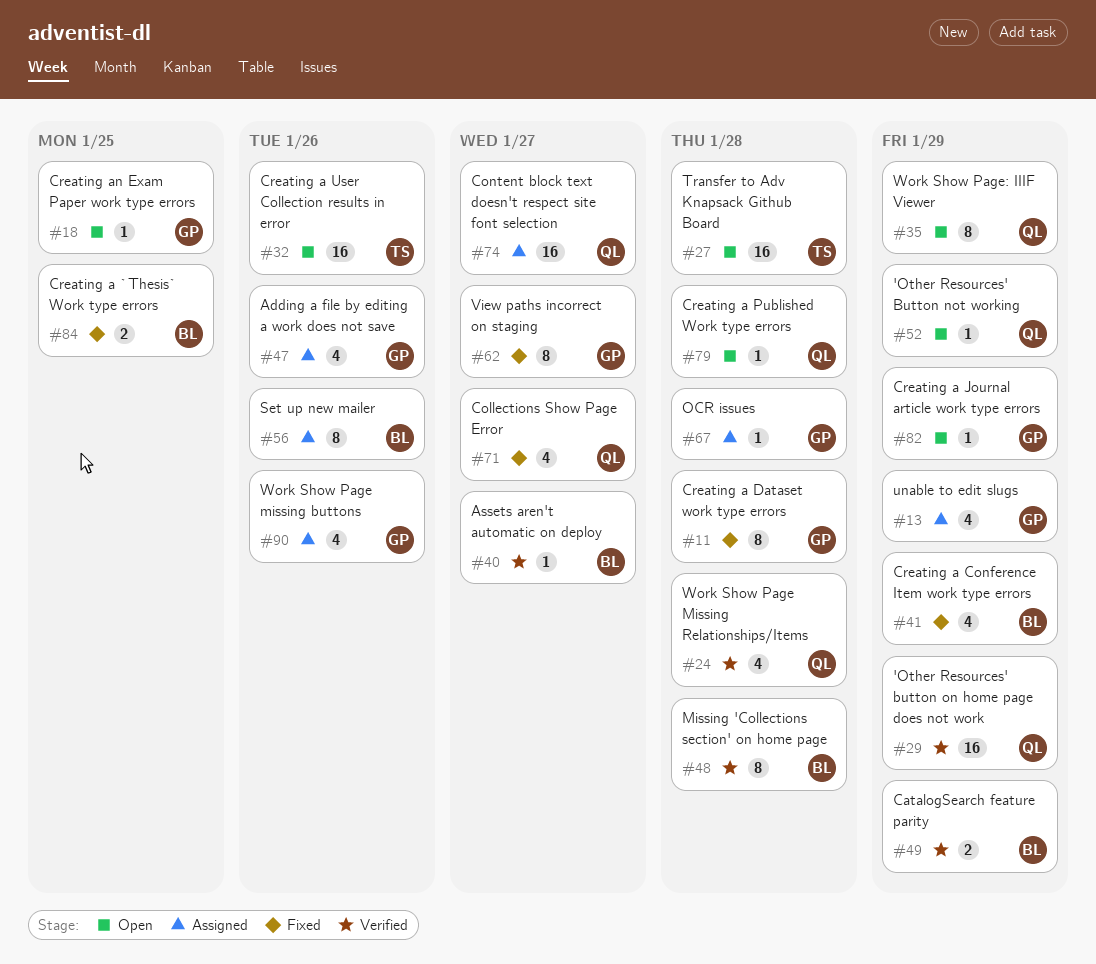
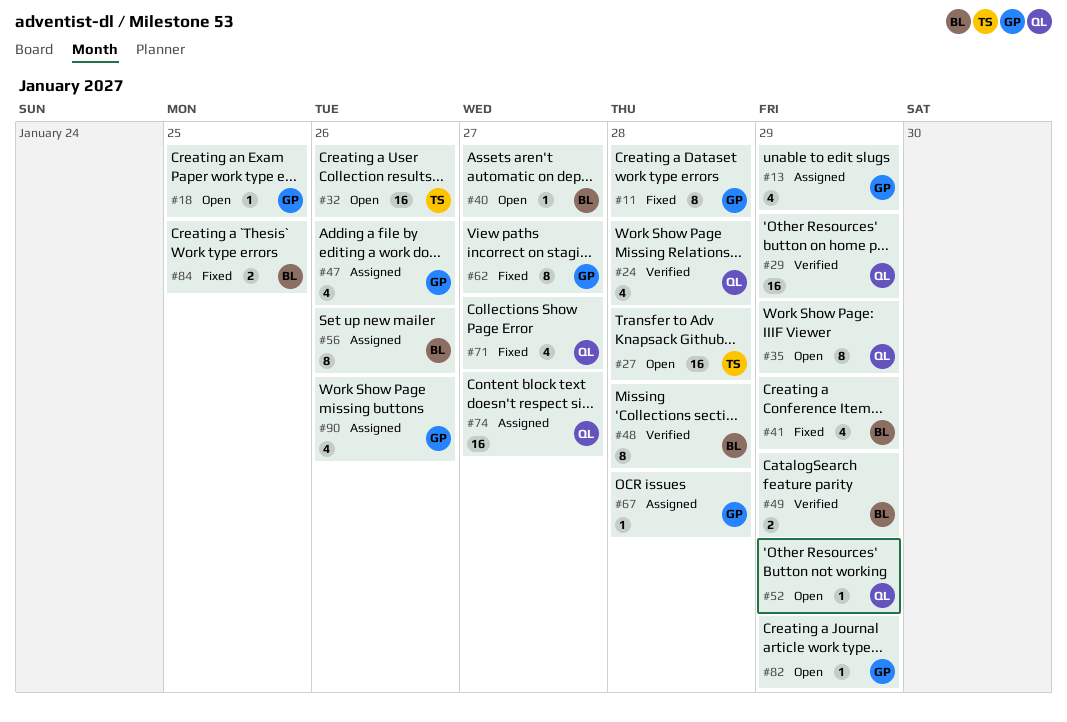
#40, status: Verified -> Open
#79: present -> none

